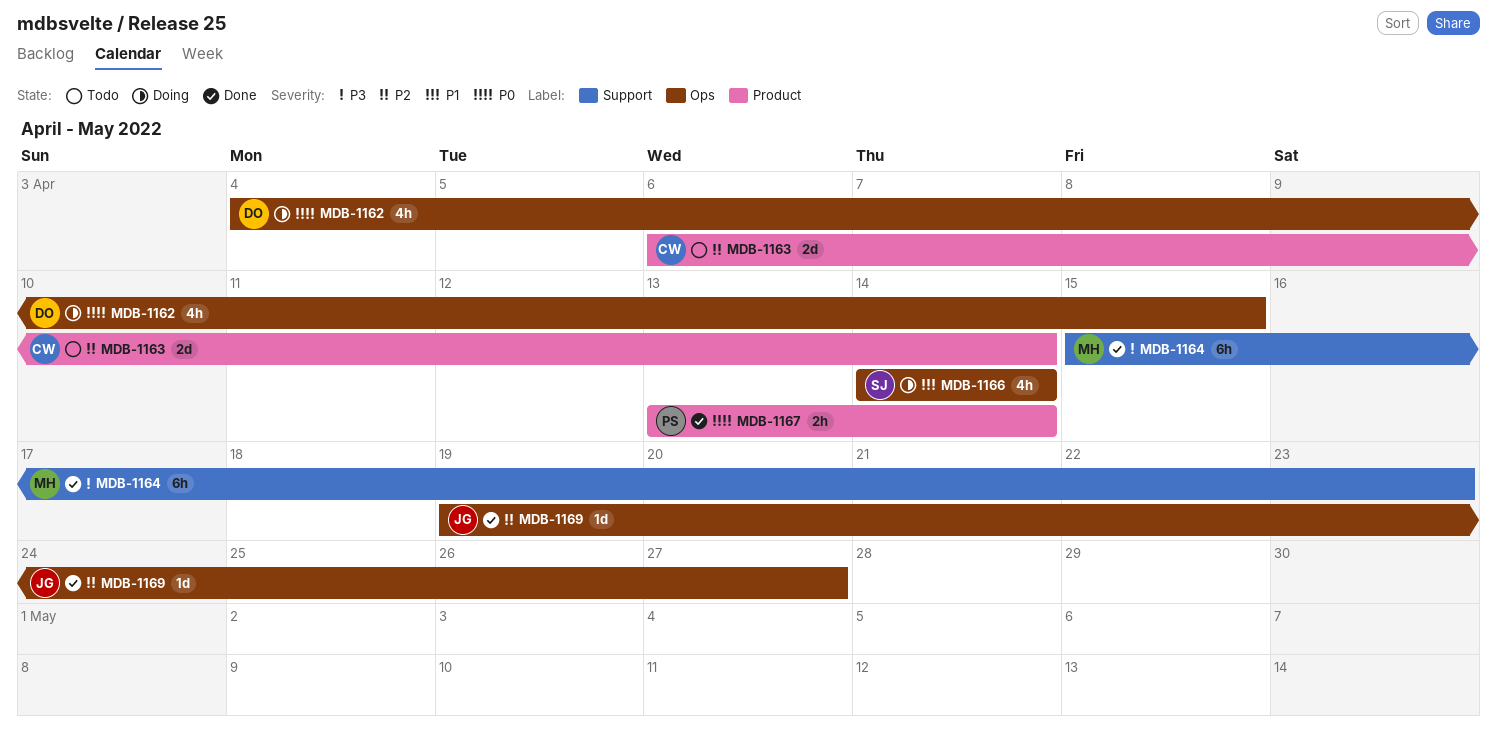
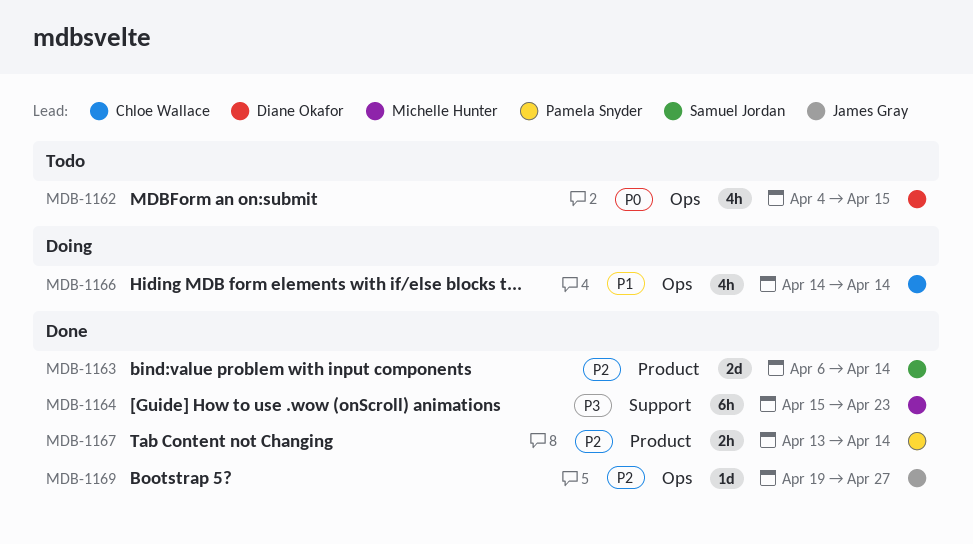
MDB-1162, status: Doing -> Todo
MDB-1163, status: Todo -> Done
MDB-1163, owner: Chloe Wallace -> Samuel Jordan
MDB-1166, owner: Samuel Jordan -> Chloe Wallace
MDB-1167, priority: P0 -> P2

